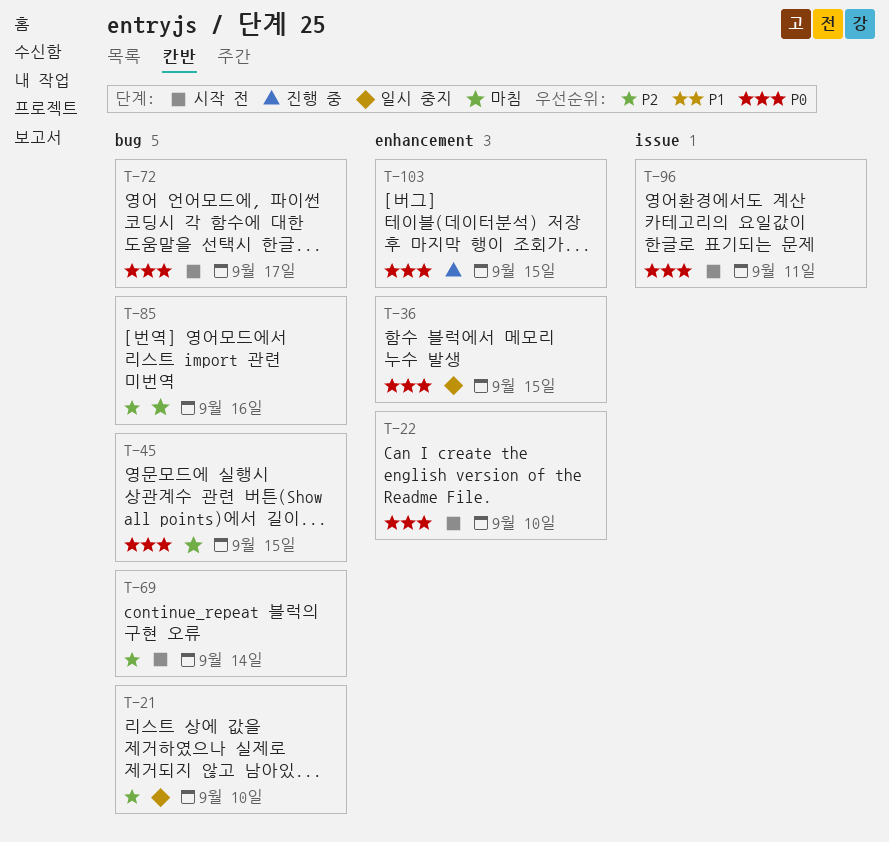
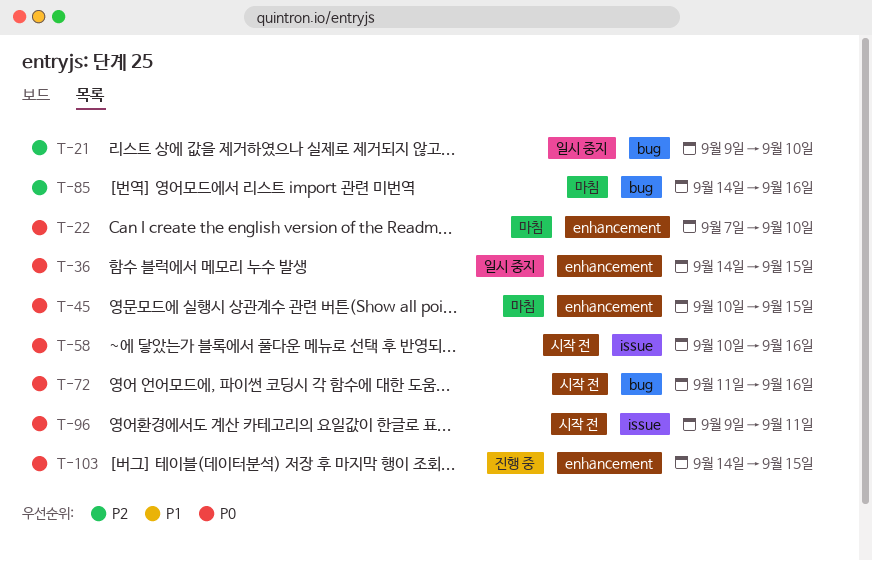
T-22, status: 시작 전 -> 마침
T-45, label: bug -> enhancement
T-58: none -> present
T-69: present -> none
T-72, due: Sep 17 -> Sep 16

